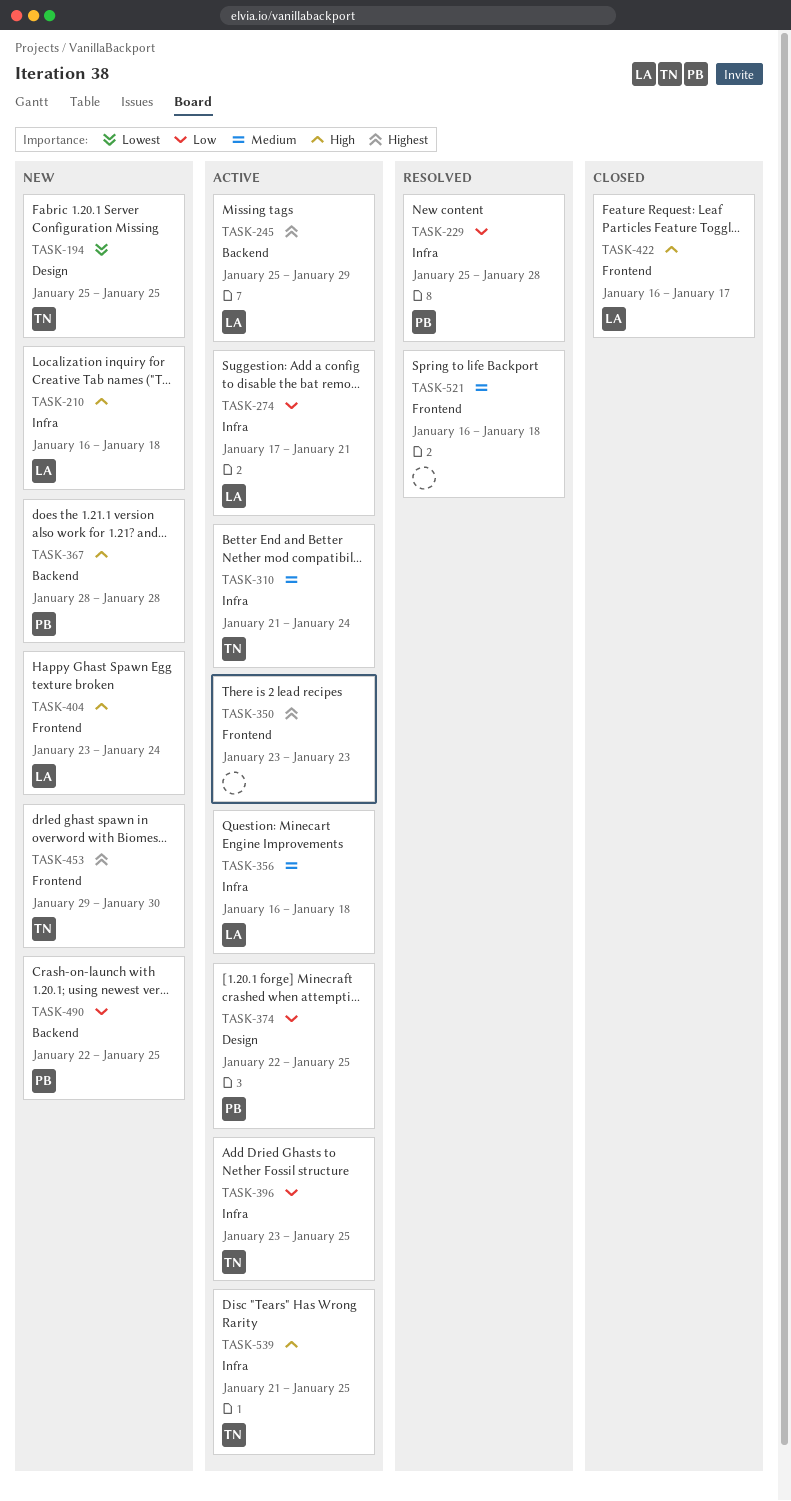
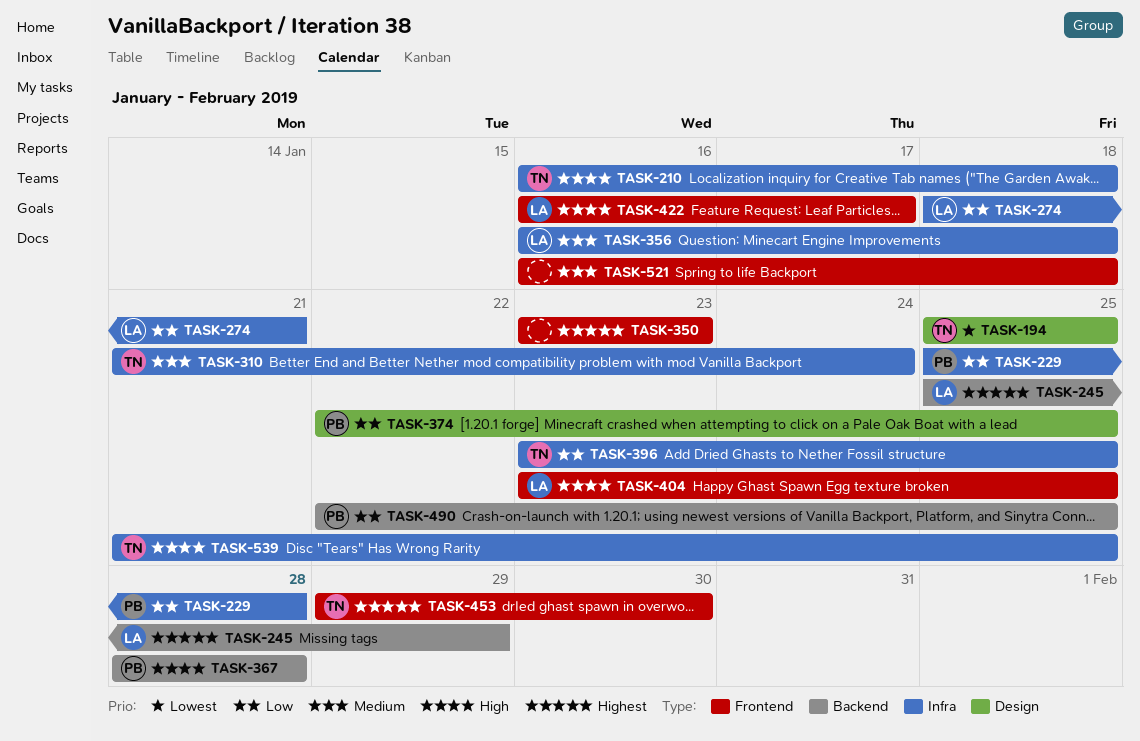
TASK-210, owner: LA -> TN
TASK-274, start: Jan 17 -> Jan 18
TASK-404, due: Jan 24 -> Jan 25

